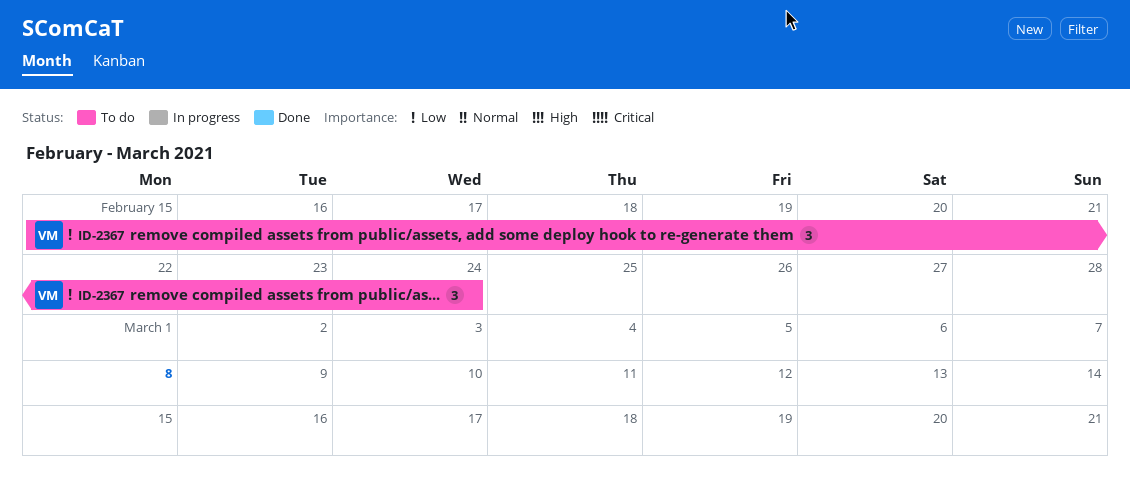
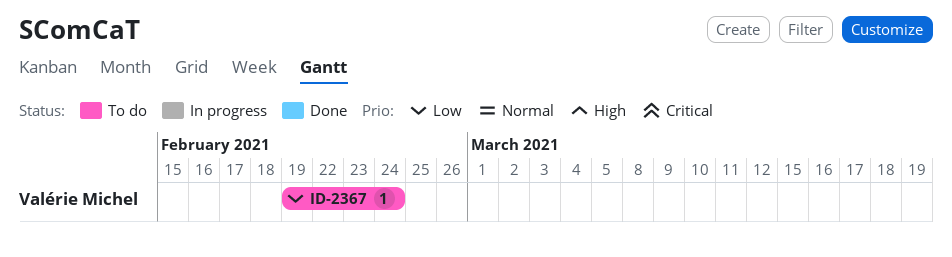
ID-2367, estimate: 3 -> 1
ID-2367, start: Feb 15 -> Feb 19

